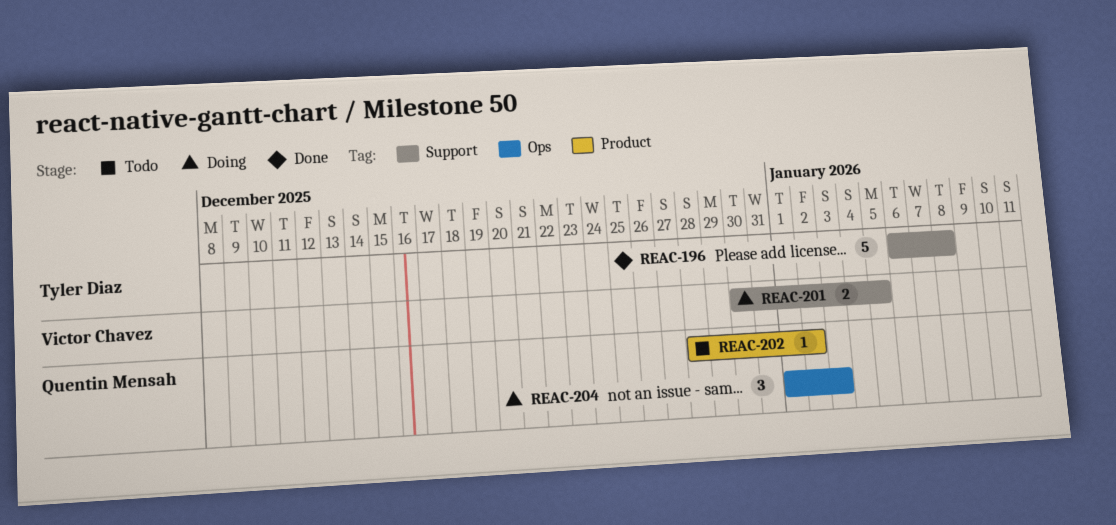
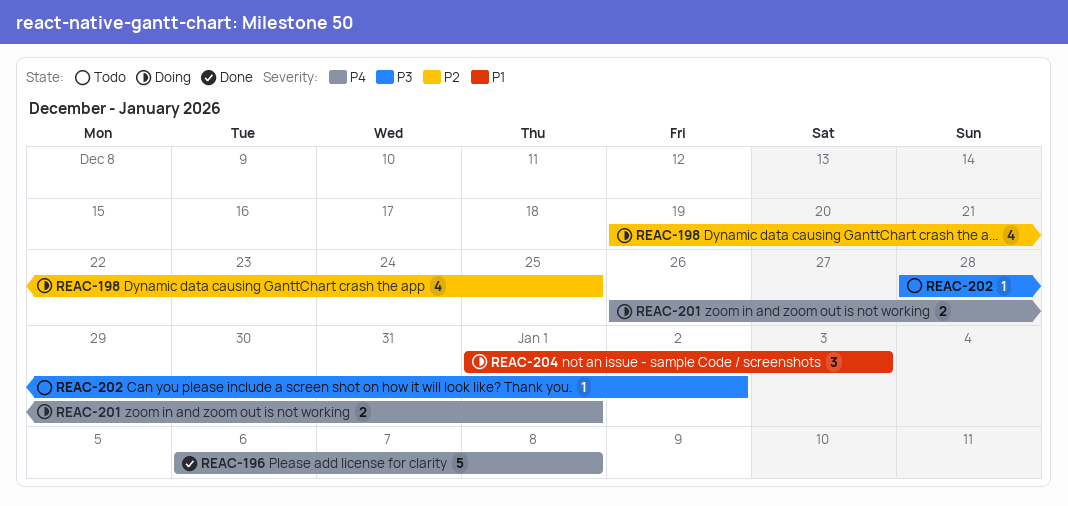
REAC-198: none -> present
REAC-201, start: Dec 30 -> Dec 26
REAC-201, due: Jan 5 -> Jan 1

